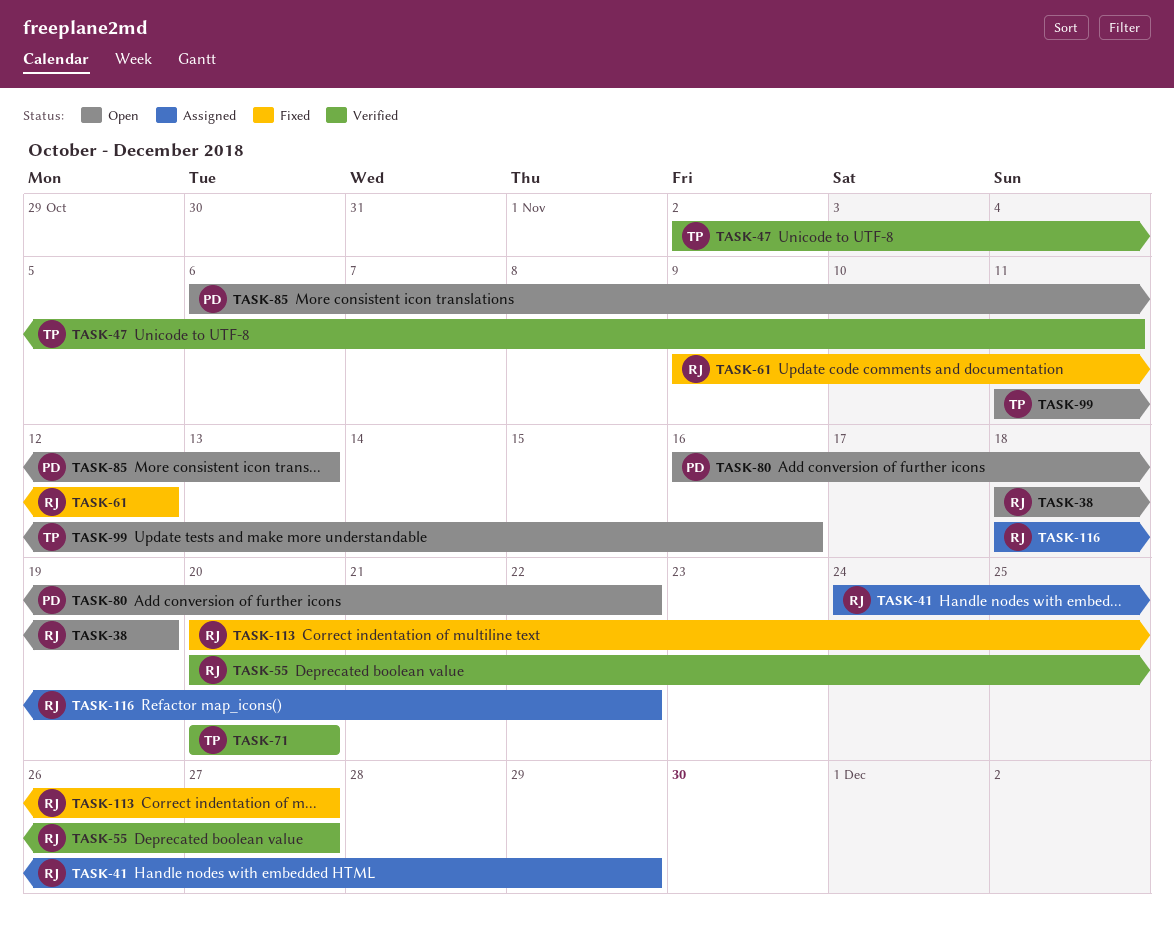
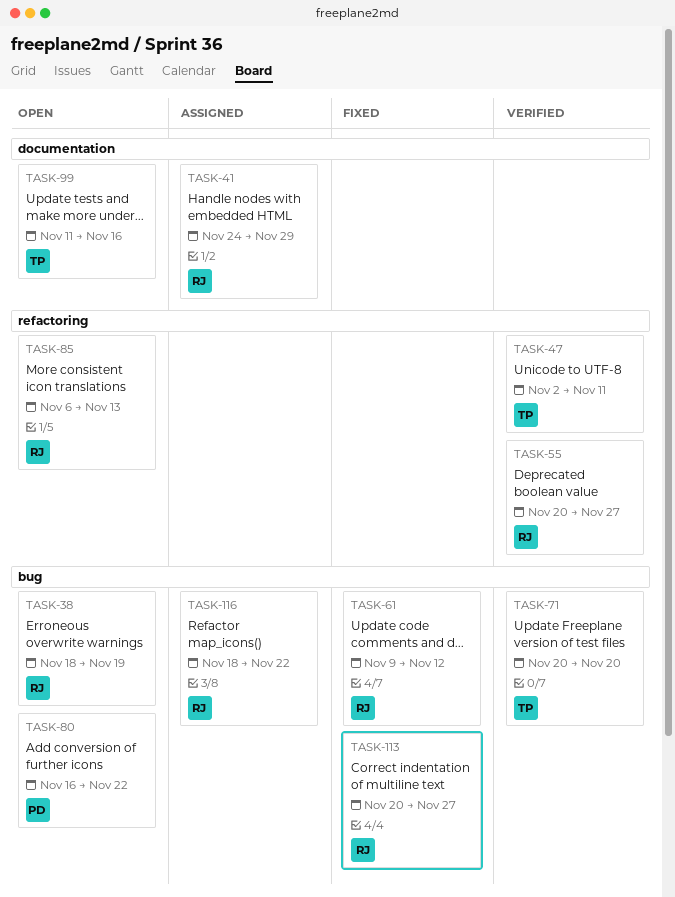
TASK-85, owner: PD -> RJ

